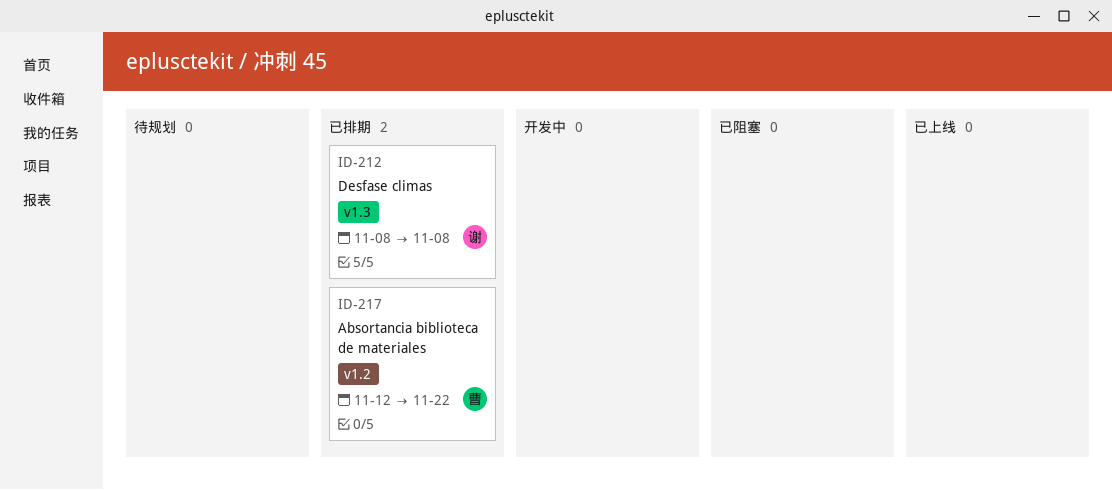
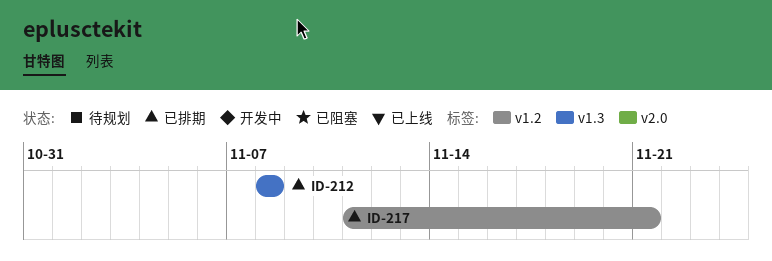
ID-217, start: Nov 12 -> Nov 11
ID-217, due: Nov 22 -> Nov 21

